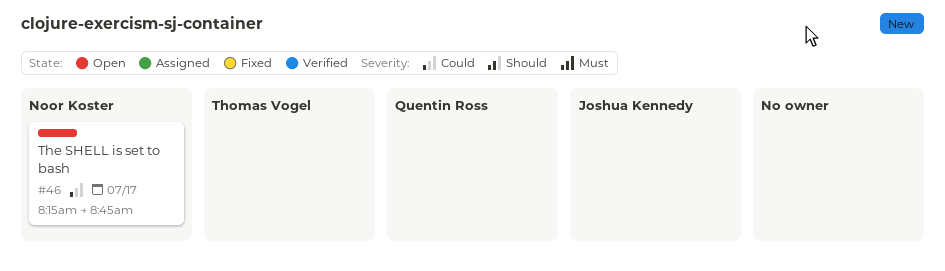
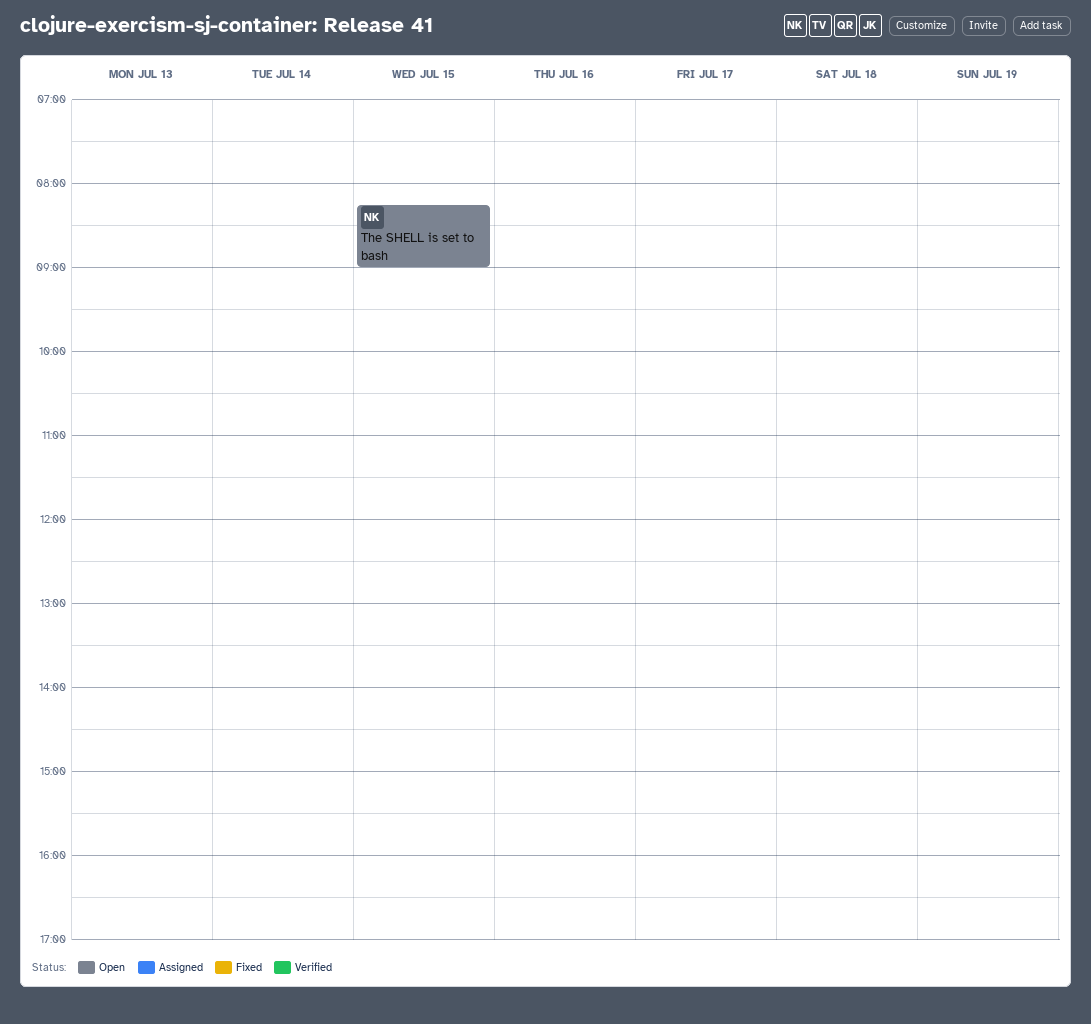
The SHELL is set to bash, day: Jul 17 -> Jul 15
The SHELL is set to bash, ends: 08:45 -> 09:00

